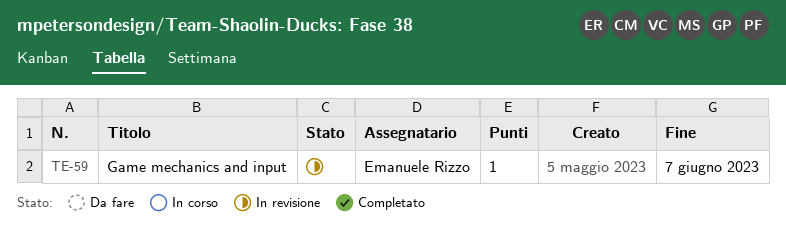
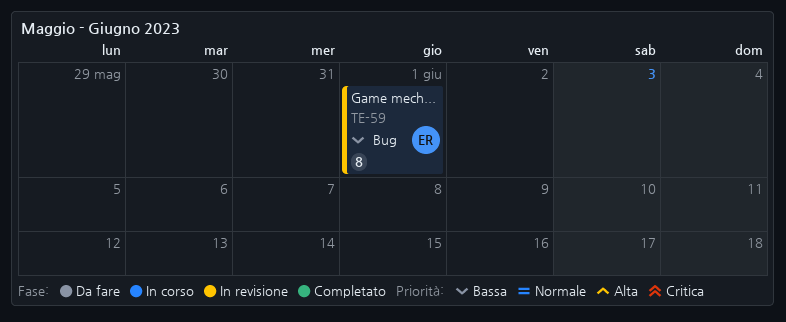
TE-59, estimate: 1 -> 8
TE-59, due: Jun 7 -> Jun 1

